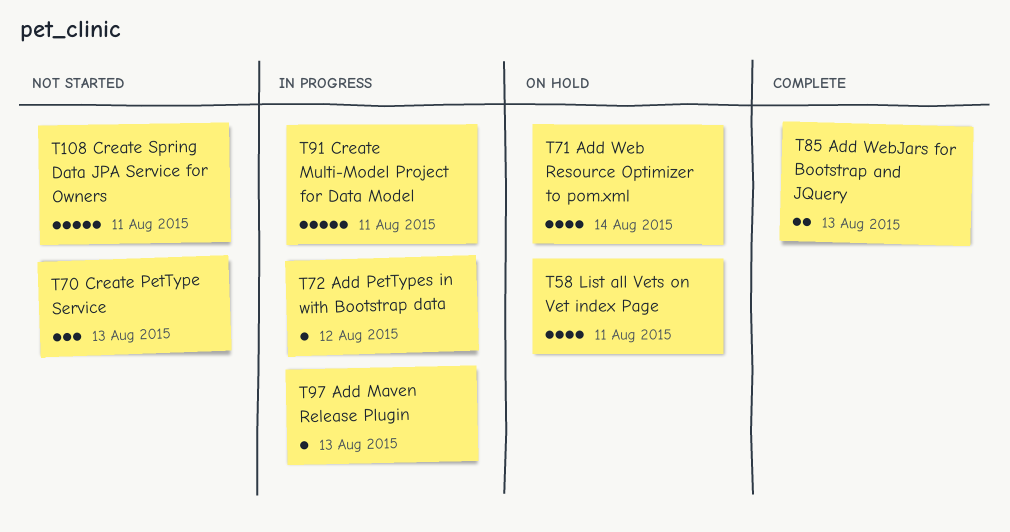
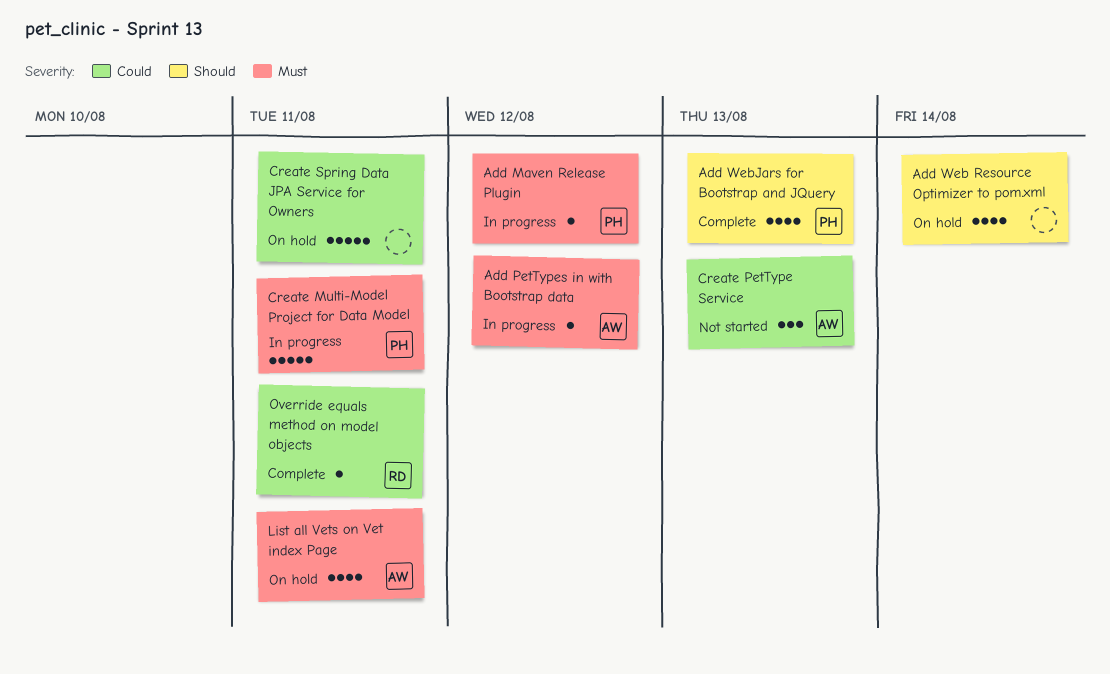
Add Maven Release Plugin, due: Aug 13 -> Aug 12
Add WebJars for Bootstrap and JQuery, estimate: 2 -> 4
Create Spring Data JPA Service for Owners, status: Not started -> On hold
Override equals method on model objects: none -> present

